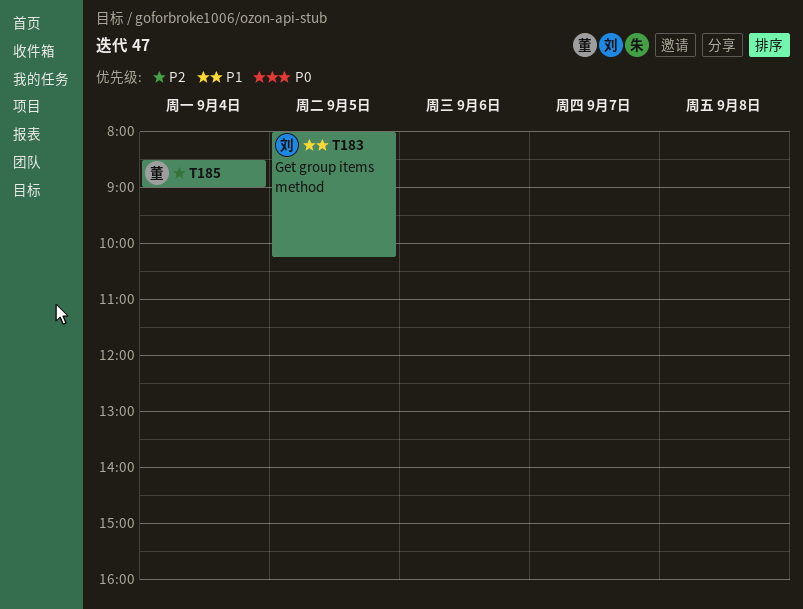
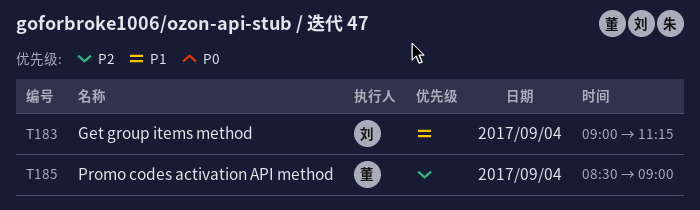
T183, day: Sep 5 -> Sep 4
T183, begins: 08:00 -> 09:00
T183, ends: 10:15 -> 11:15

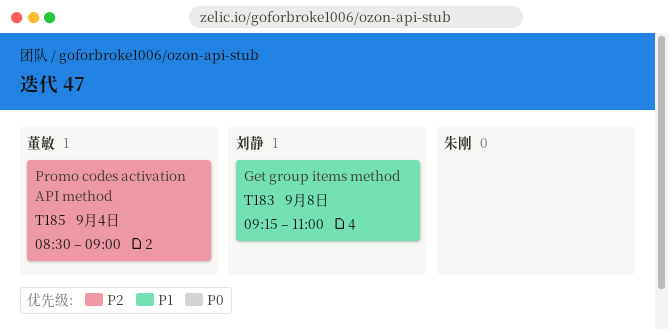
T183, day: Sep 4 -> Sep 8
T183, begins: 09:00 -> 09:15
T183, ends: 11:15 -> 11:00

